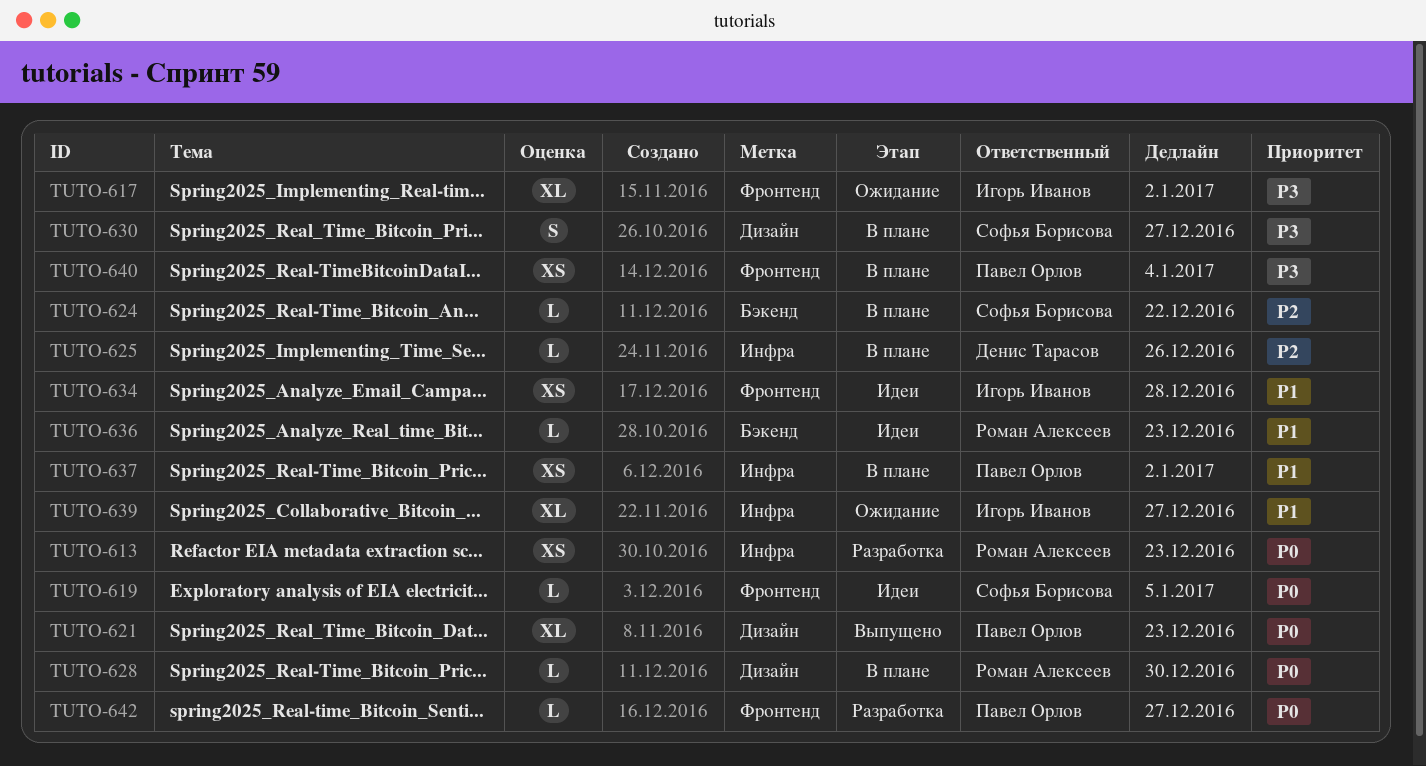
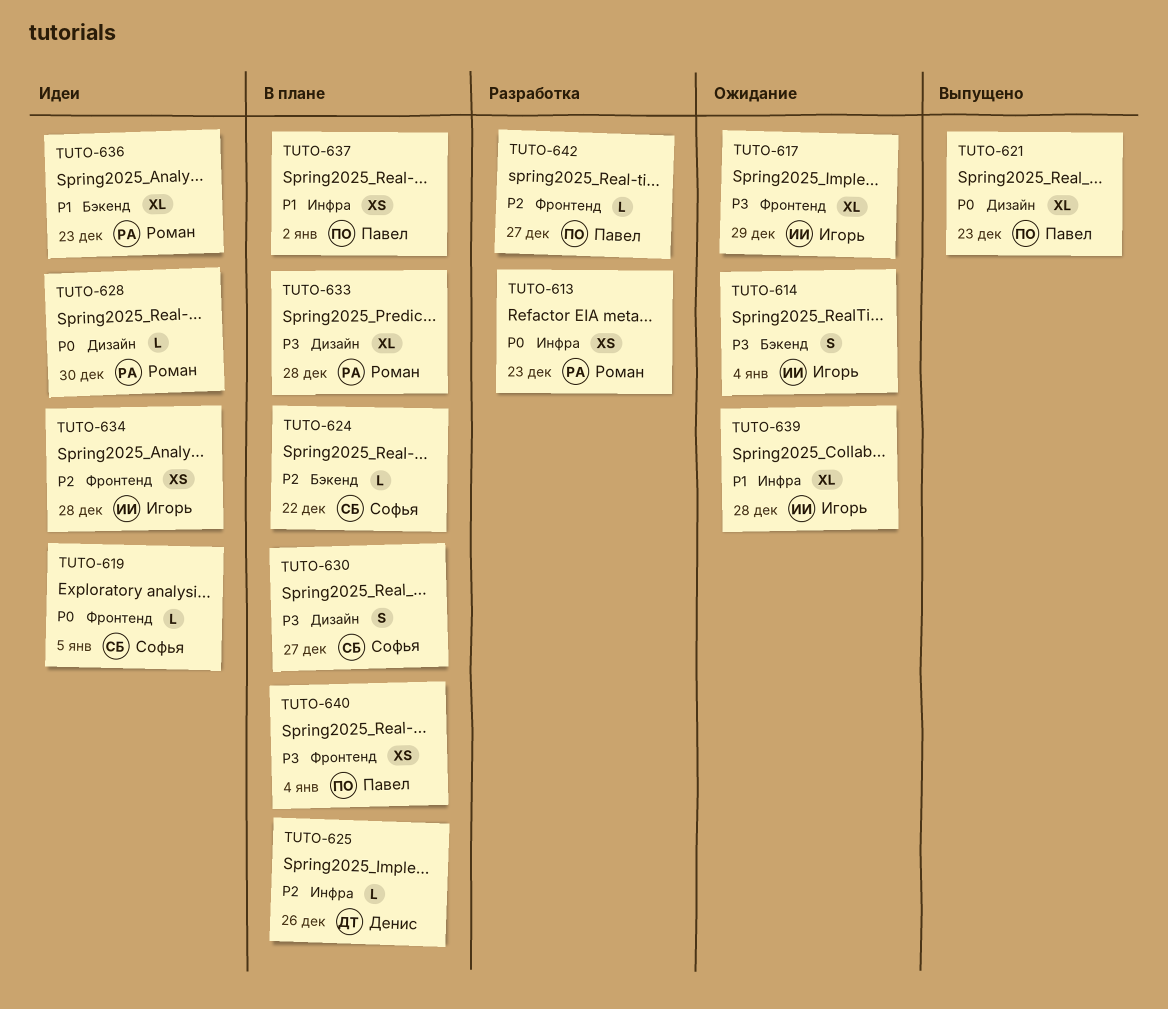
TUTO-614: none -> present
TUTO-617, due: Jan 2 -> Dec 29
TUTO-628, status: В плане -> Идеи
TUTO-633: none -> present
TUTO-634, priority: P1 -> P2
TUTO-636, estimate: L -> XL
TUTO-639, due: Dec 27 -> Dec 28
TUTO-642, priority: P0 -> P2

